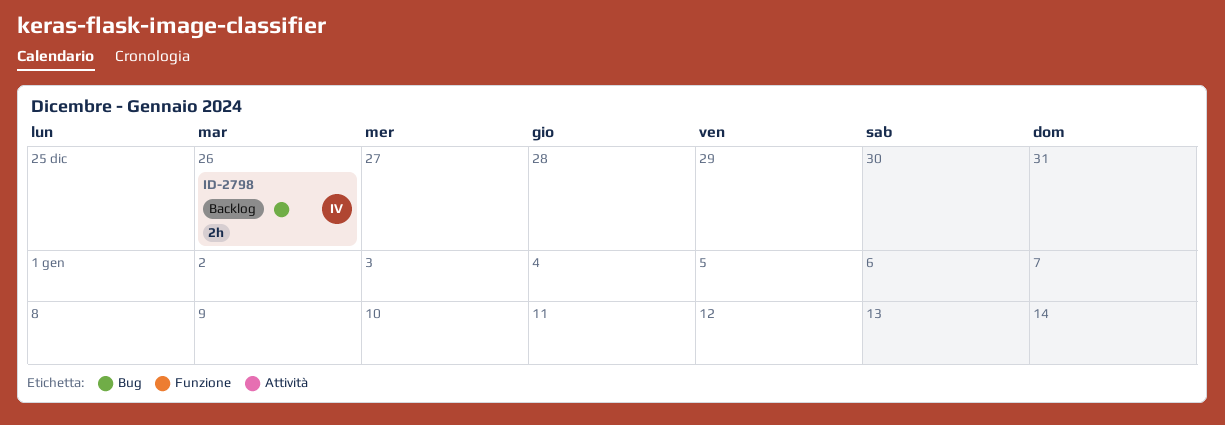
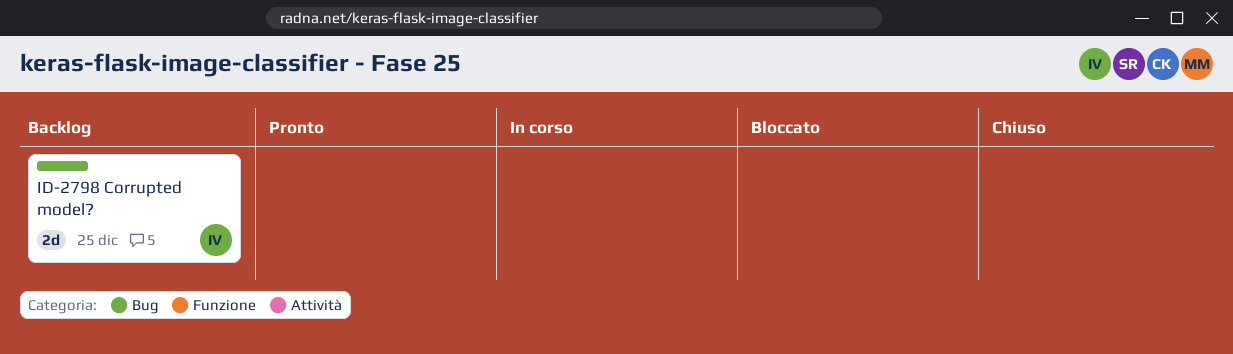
ID-2798, estimate: 2h -> 2d
ID-2798, due: Dec 26 -> Dec 25

